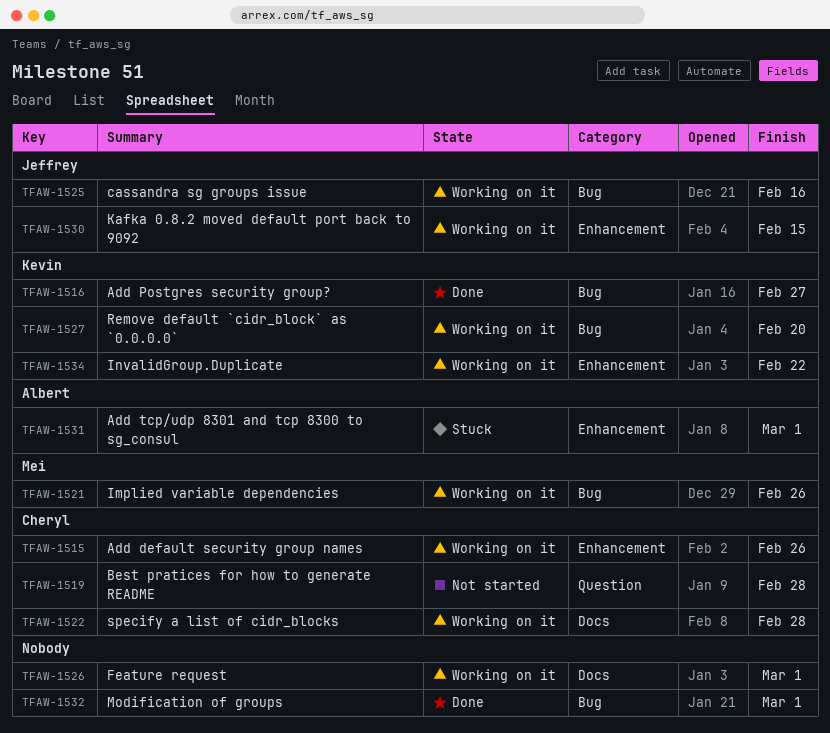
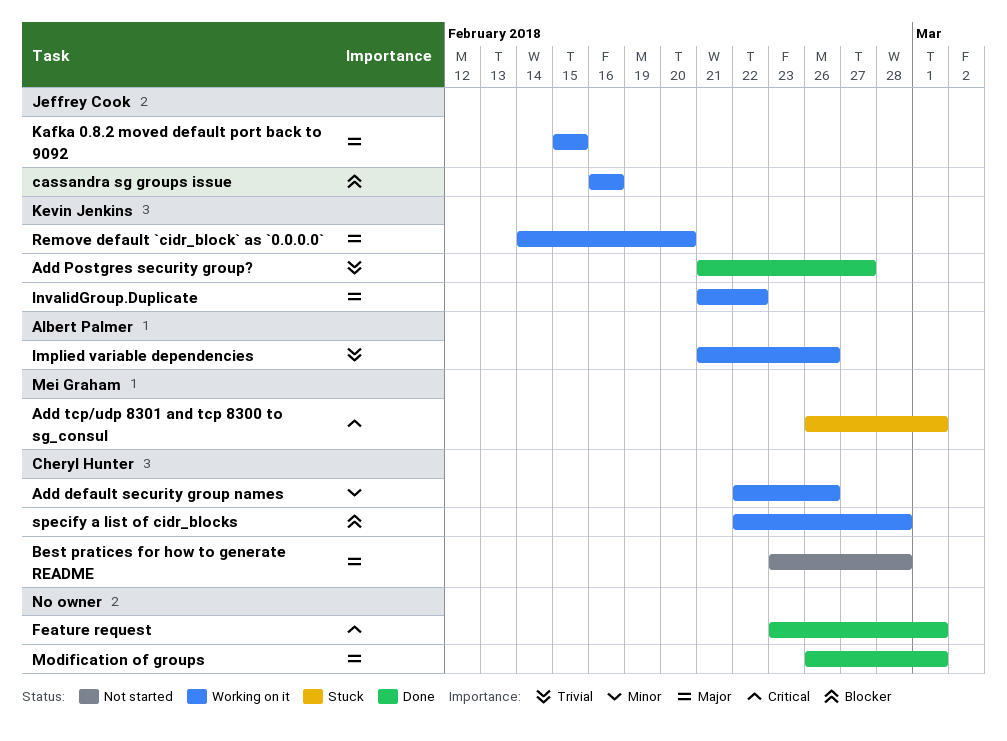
Add tcp/udp 8301 and tcp 8300 to sg_consul, owner: Albert Palmer -> Mei Graham
Feature request, status: Working on it -> Done
Implied variable dependencies, owner: Mei Graham -> Albert Palmer

